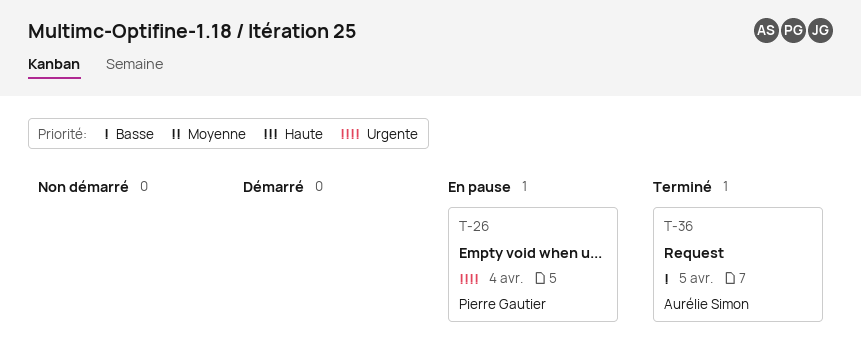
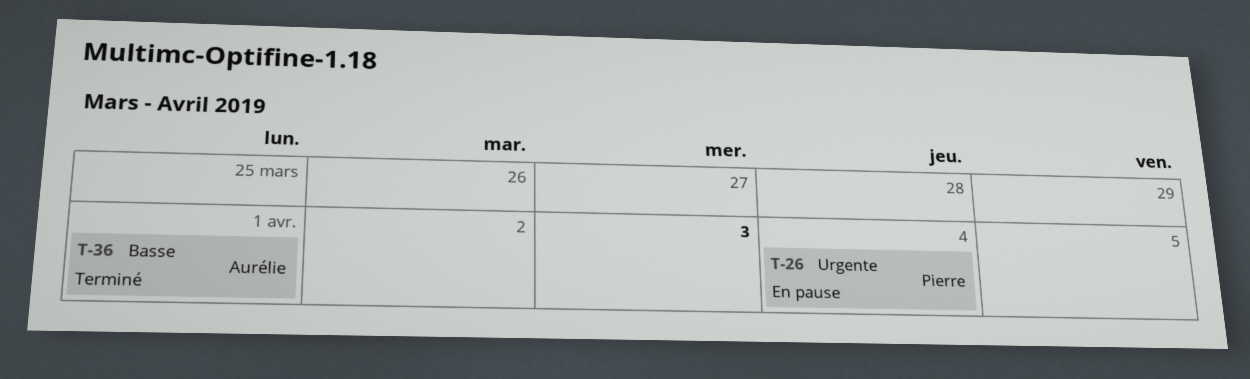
T-36, due: Apr 5 -> Apr 1

